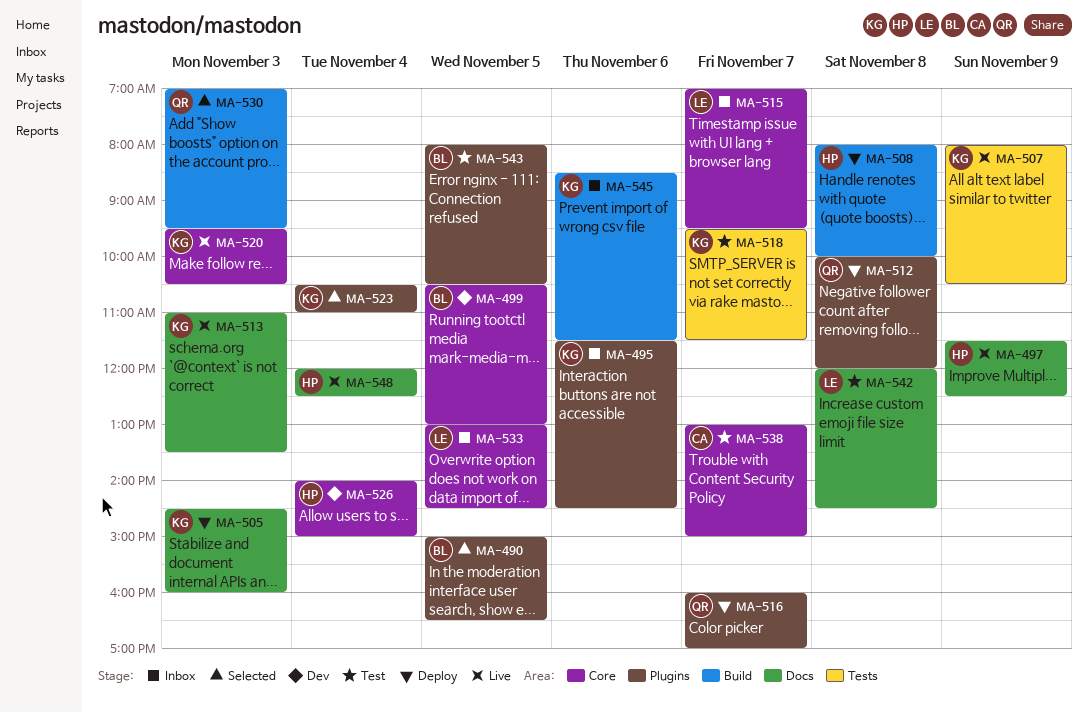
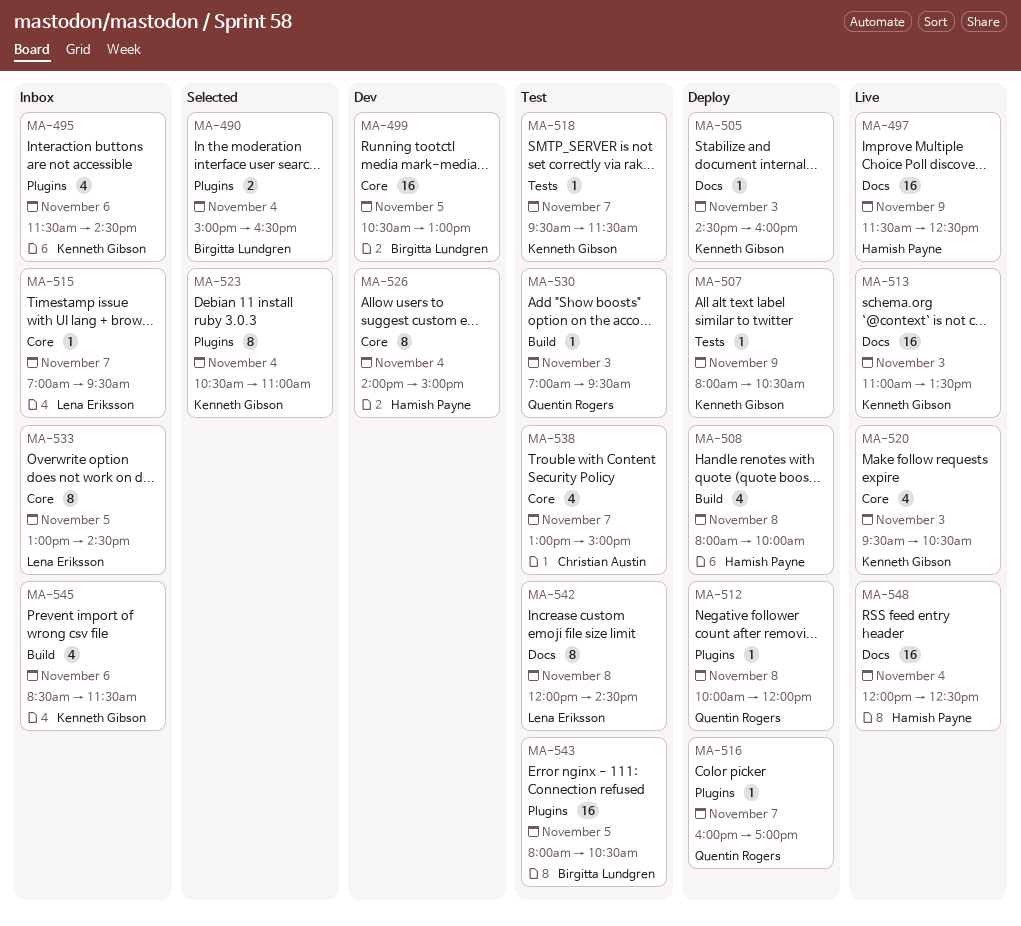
MA-490, day: Nov 5 -> Nov 4
MA-507, status: Live -> Deploy
MA-530, status: Selected -> Test

